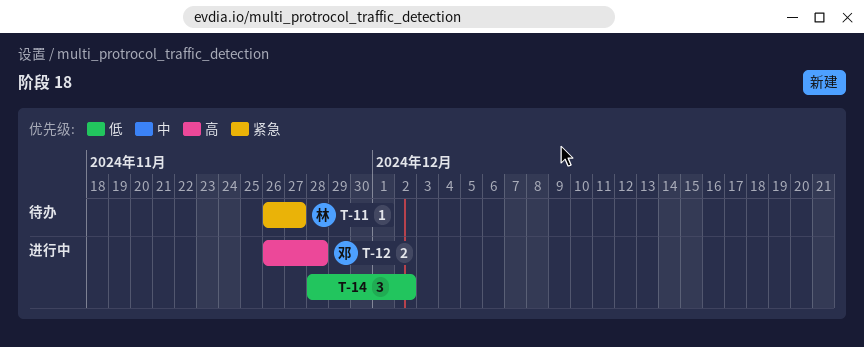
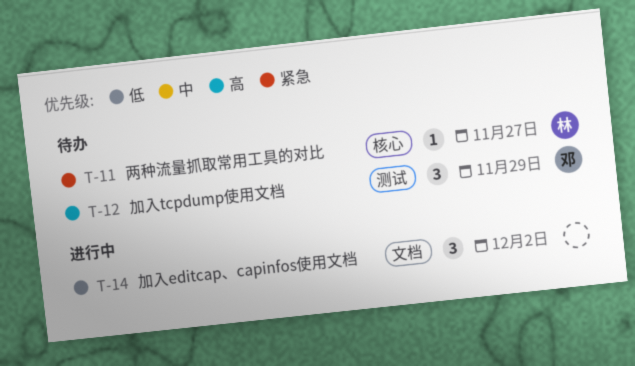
T-12, status: 进行中 -> 待办
T-12, estimate: 2 -> 3
T-12, due: Nov 28 -> Nov 29

